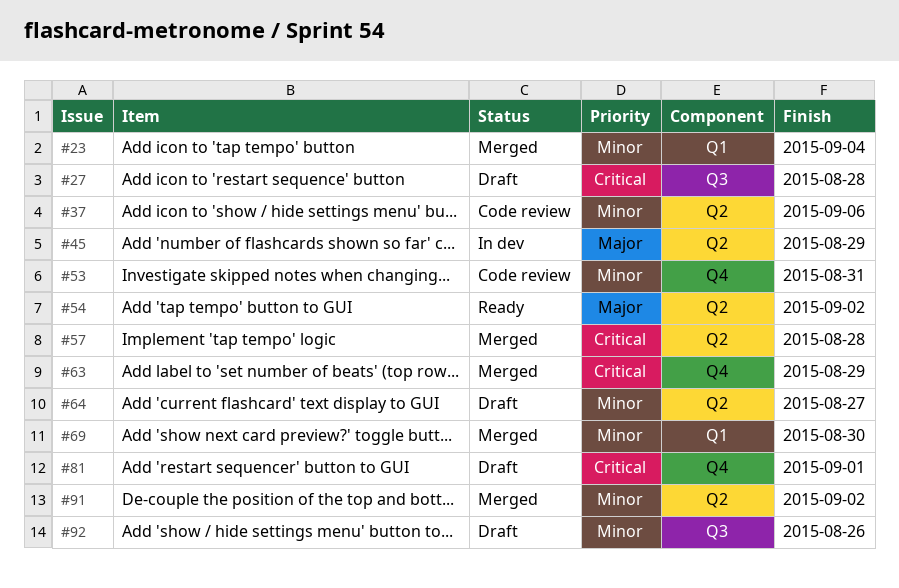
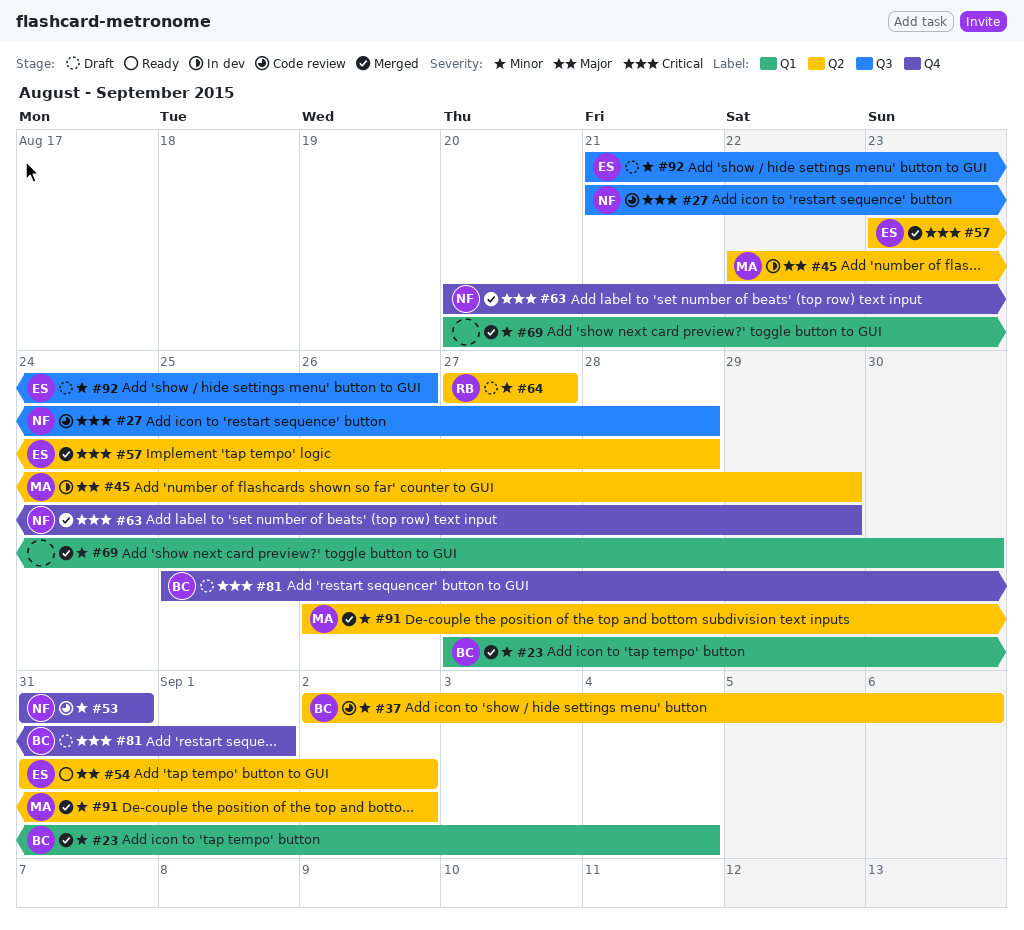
#27, status: Draft -> Code review

